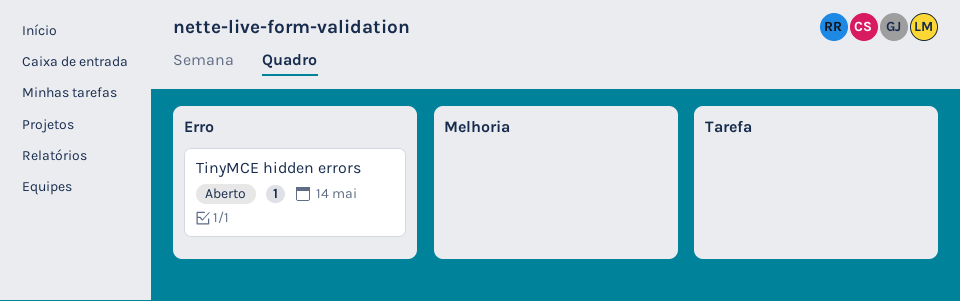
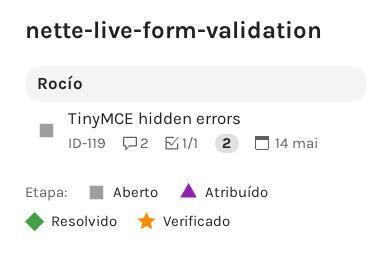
TinyMCE hidden errors, estimate: 1 -> 2

